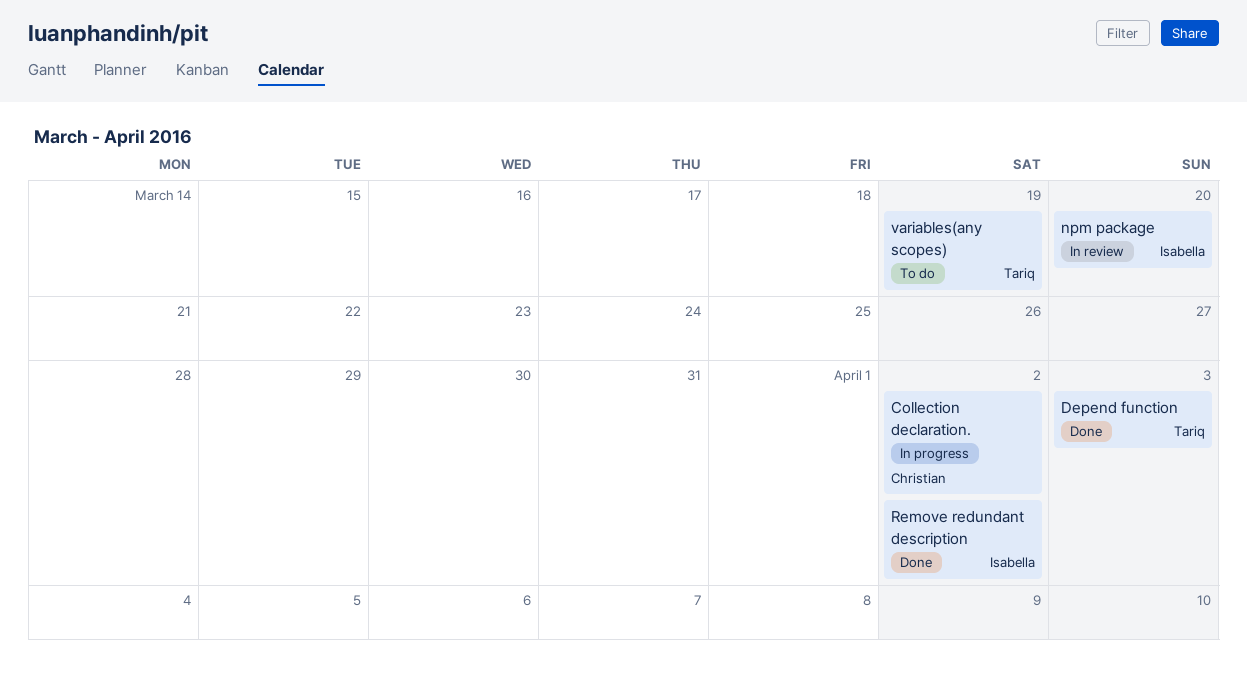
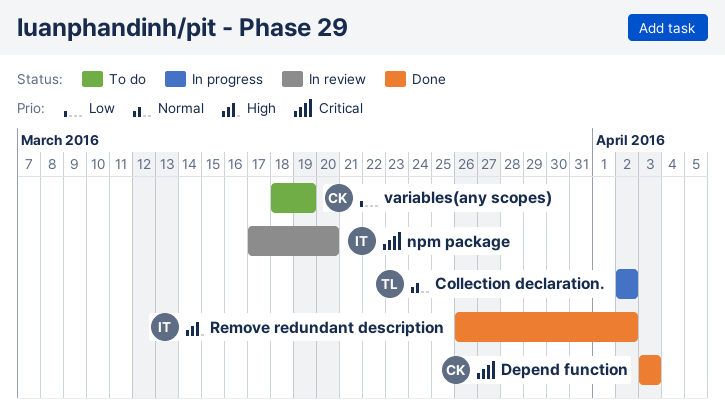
Collection declaration., owner: Christian -> Tariq
Depend function, owner: Tariq -> Christian
variables(any scopes), owner: Tariq -> Christian

